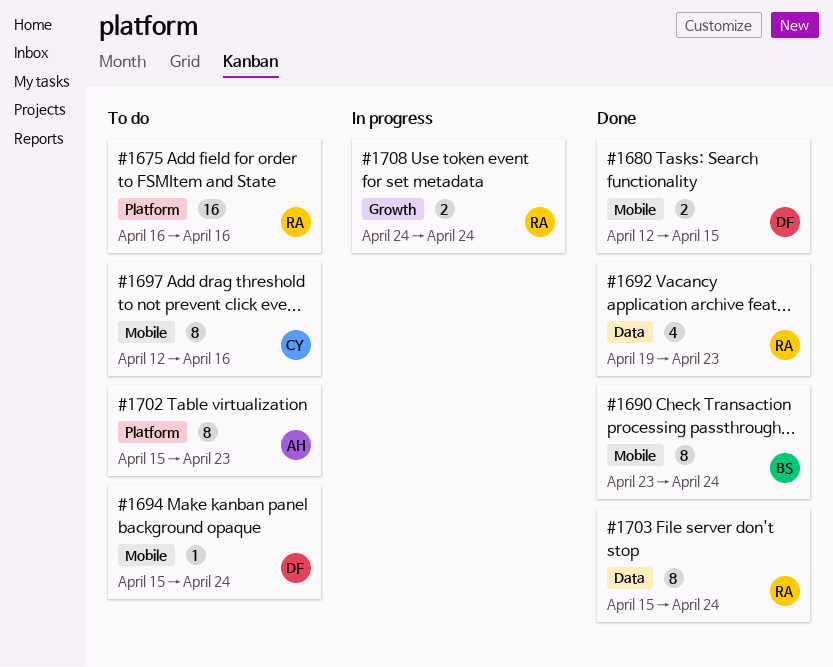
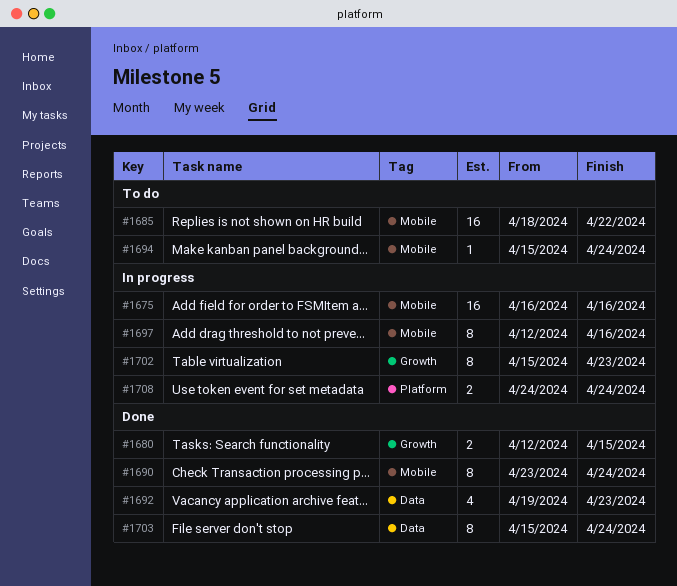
#1675, status: To do -> In progress
#1675, label: Platform -> Mobile
#1680, label: Mobile -> Growth
#1685: none -> present
#1697, status: To do -> In progress
#1702, status: To do -> In progress
#1702, label: Platform -> Growth
#1708, label: Growth -> Platform

